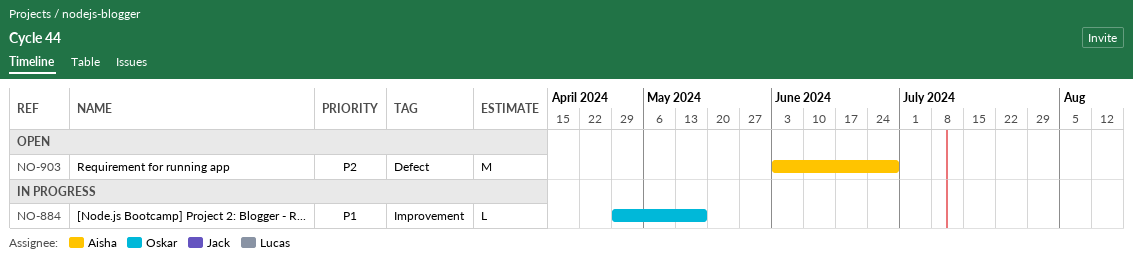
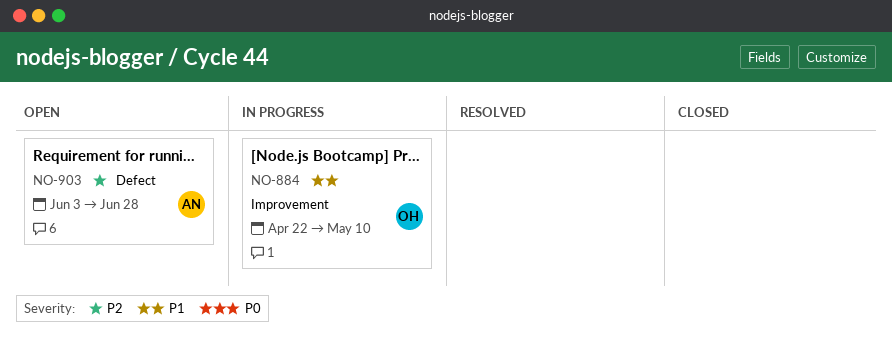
NO-884, start: Apr 29 -> Apr 22
NO-884, due: May 17 -> May 10

